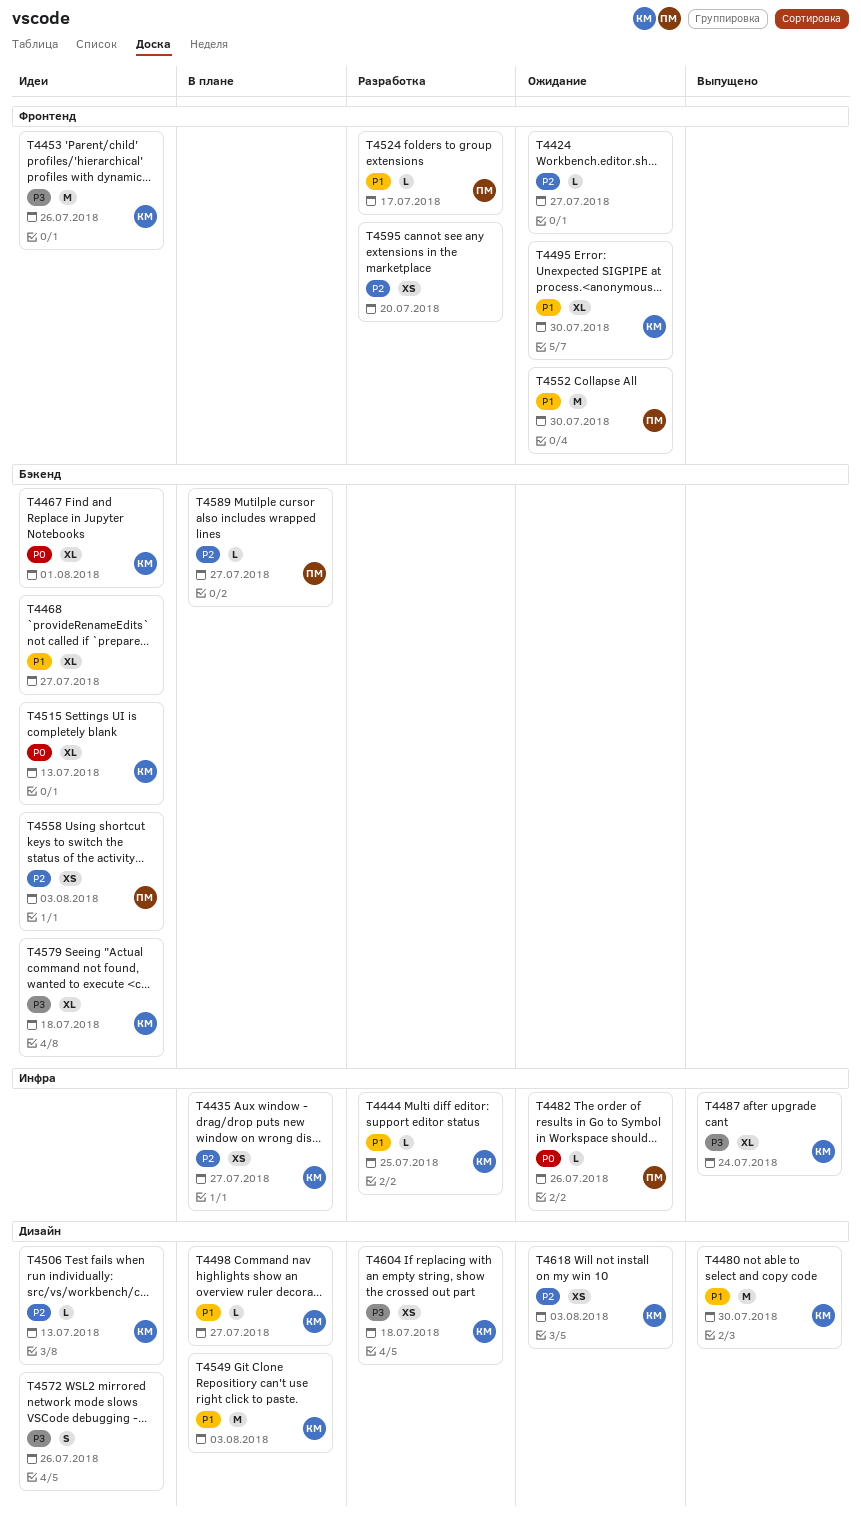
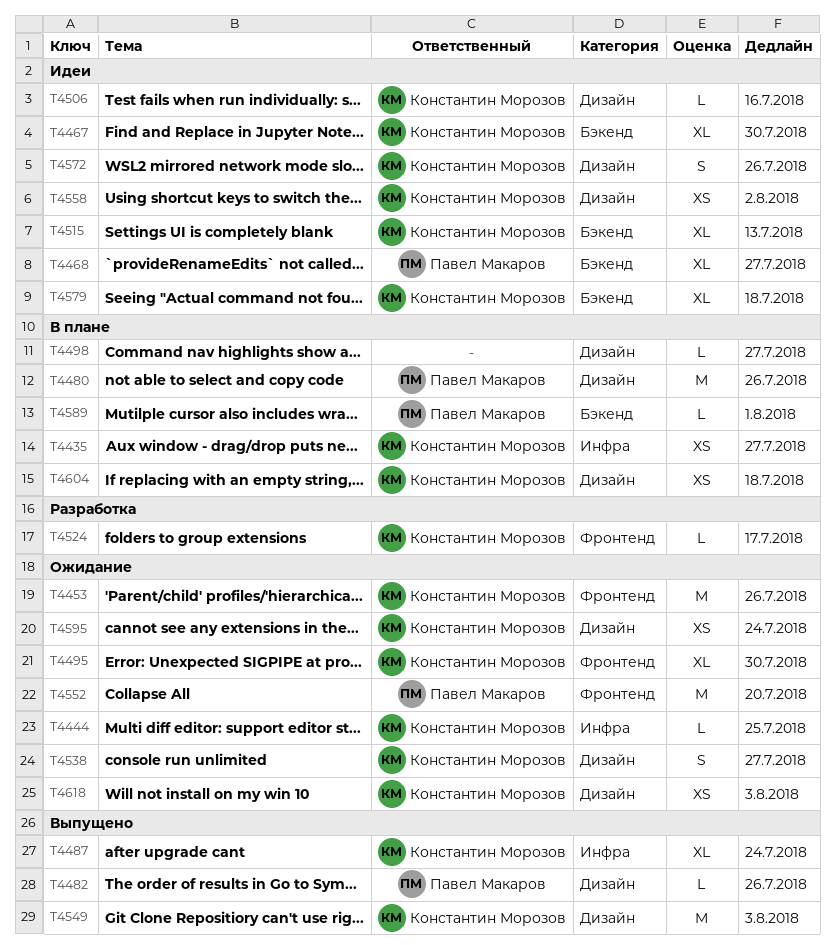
T4424: present -> none
T4444, status: Разработка -> Ожидание
T4453, status: Идеи -> Ожидание
T4467, due: Aug 1 -> Jul 30
T4468, owner: none -> Павел Макаров
T4480, status: Выпущено -> В плане
T4480, owner: Константин Морозов -> Павел Макаров
T4480, due: Jul 30 -> Jul 26
T4482, status: Ожидание -> Выпущено
T4482, label: Инфра -> Дизайн
T4498, owner: Константин Морозов -> none
T4506, due: Jul 13 -> Jul 16
T4524, owner: Павел Макаров -> Константин Морозов
T4538: none -> present
T4549, status: В плане -> Выпущено
T4552, due: Jul 30 -> Jul 20
T4558, owner: Павел Макаров -> Константин Морозов
T4558, label: Бэкенд -> Дизайн
T4558, due: Aug 3 -> Aug 2
T4572, owner: none -> Константин Морозов
T4589, due: Jul 27 -> Aug 1
T4595, status: Разработка -> Ожидание
T4595, owner: none -> Константин Морозов
T4595, label: Фронтенд -> Дизайн
T4595, due: Jul 20 -> Jul 24
T4604, status: Разработка -> В плане

